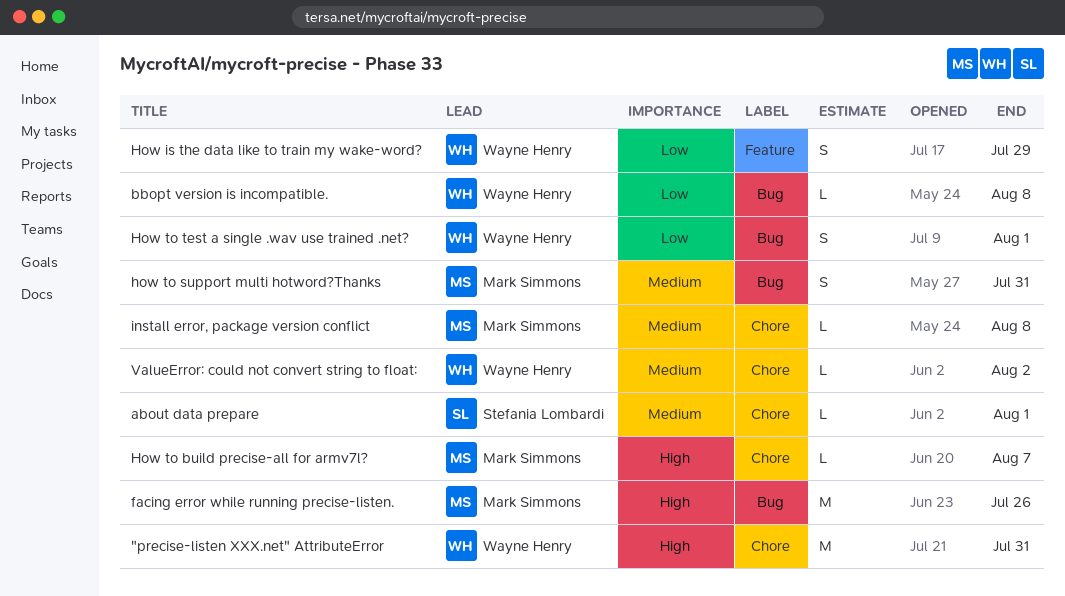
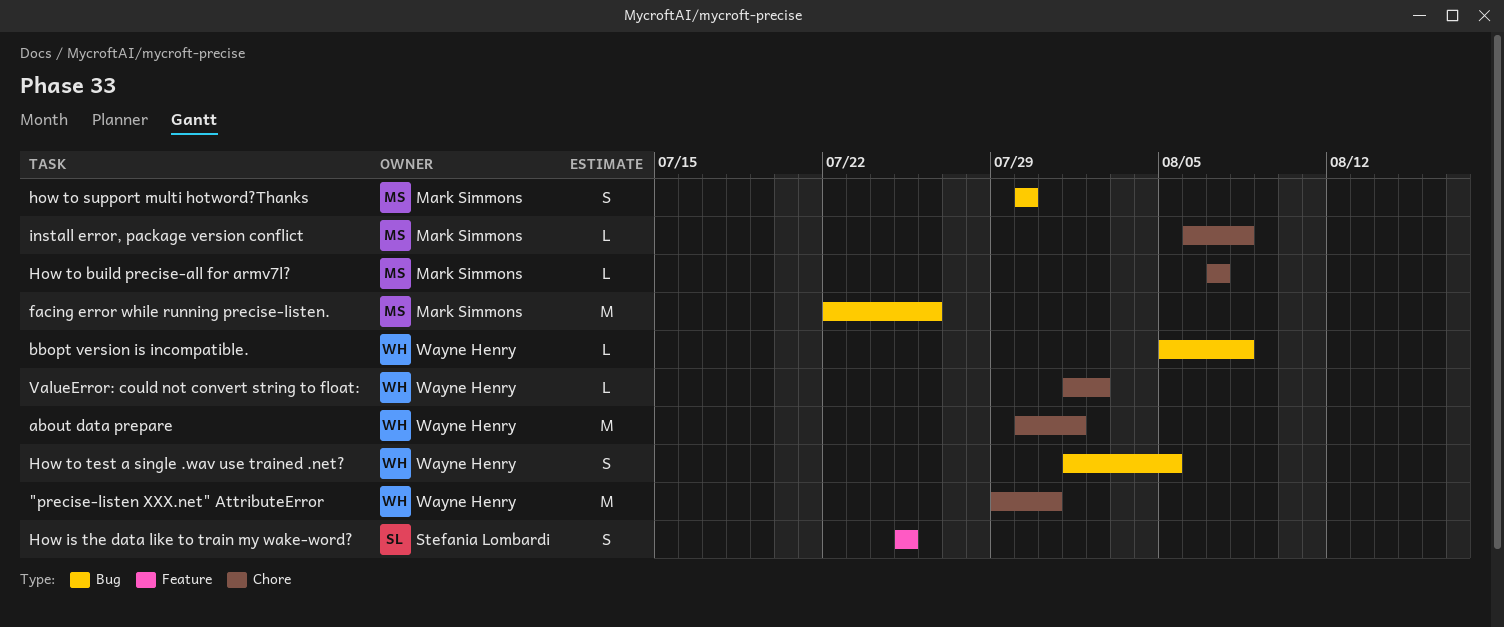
about data prepare, owner: Stefania Lombardi -> Wayne Henry
about data prepare, estimate: L -> M
How is the data like to train my wake-word?, owner: Wayne Henry -> Stefania Lombardi
How is the data like to train my wake-word?, due: Jul 29 -> Jul 25
how to support multi hotword?Thanks, due: Jul 31 -> Jul 30
How to test a single .wav use trained .net?, due: Aug 1 -> Aug 5

